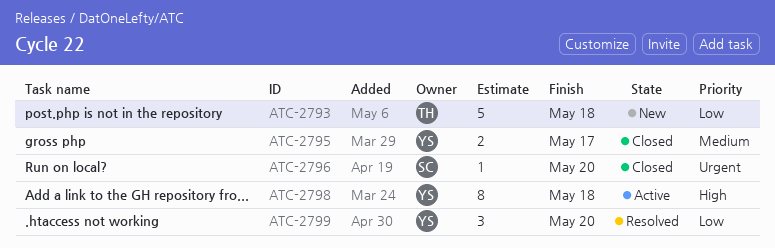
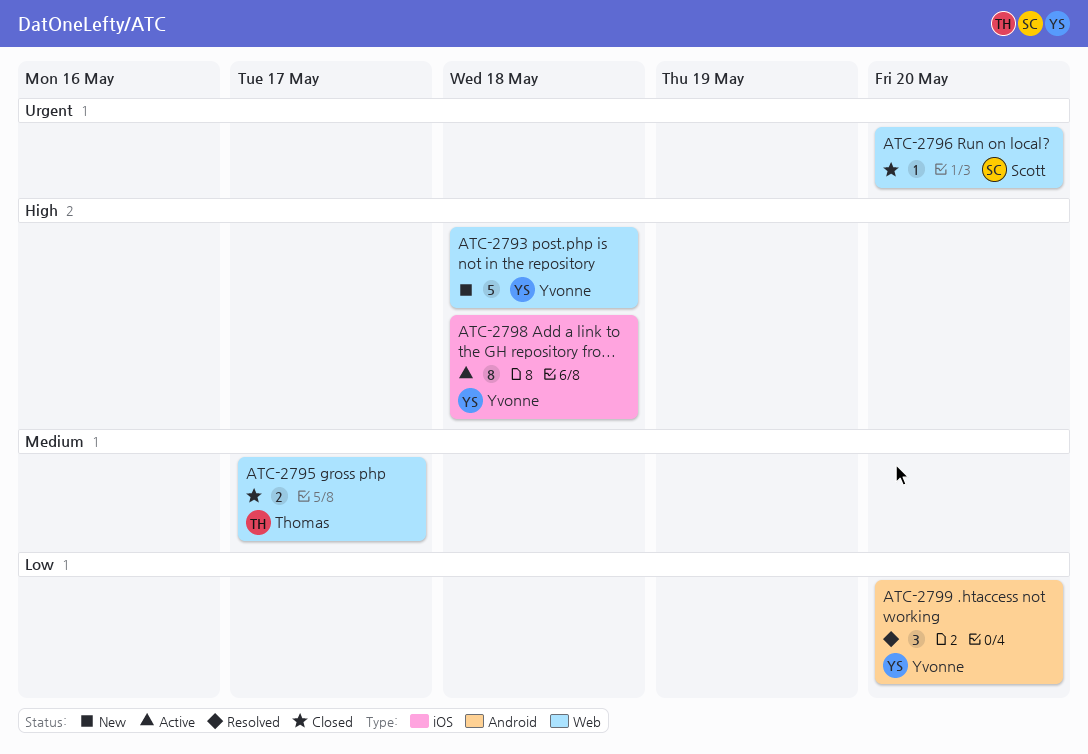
ATC-2793, owner: Thomas -> Yvonne
ATC-2793, priority: Low -> High
ATC-2795, owner: Yvonne -> Thomas

